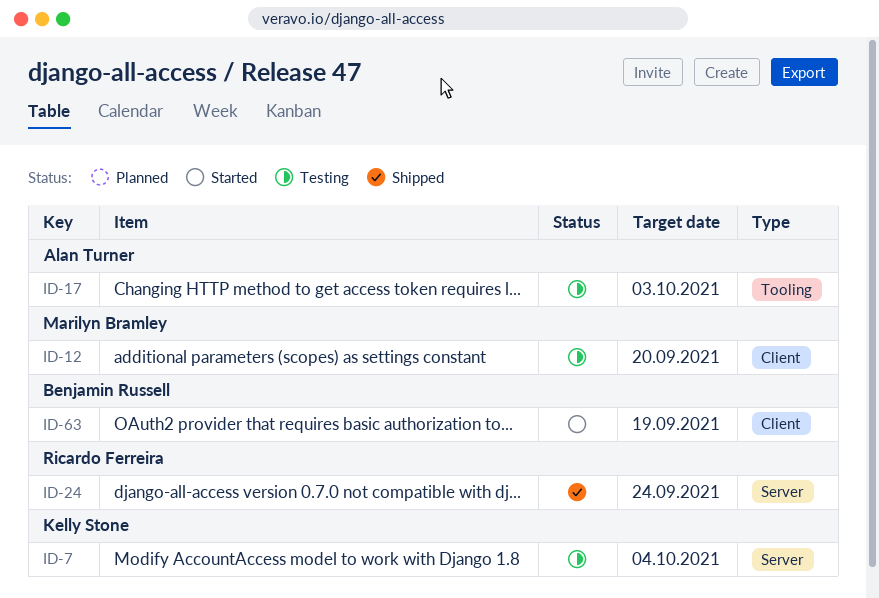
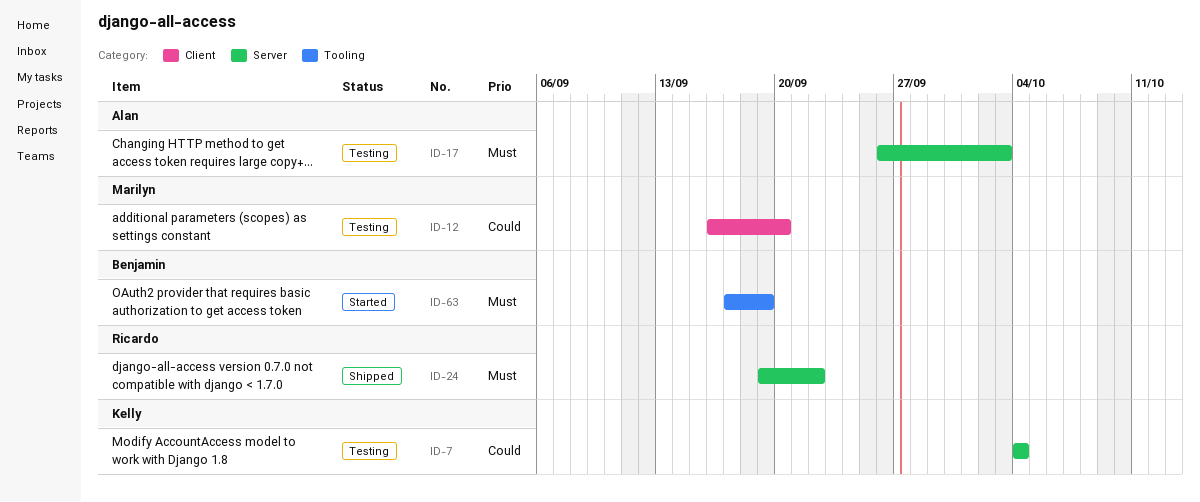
ID-17, label: Tooling -> Server
ID-24, due: Sep 24 -> Sep 22
ID-63, label: Client -> Tooling

